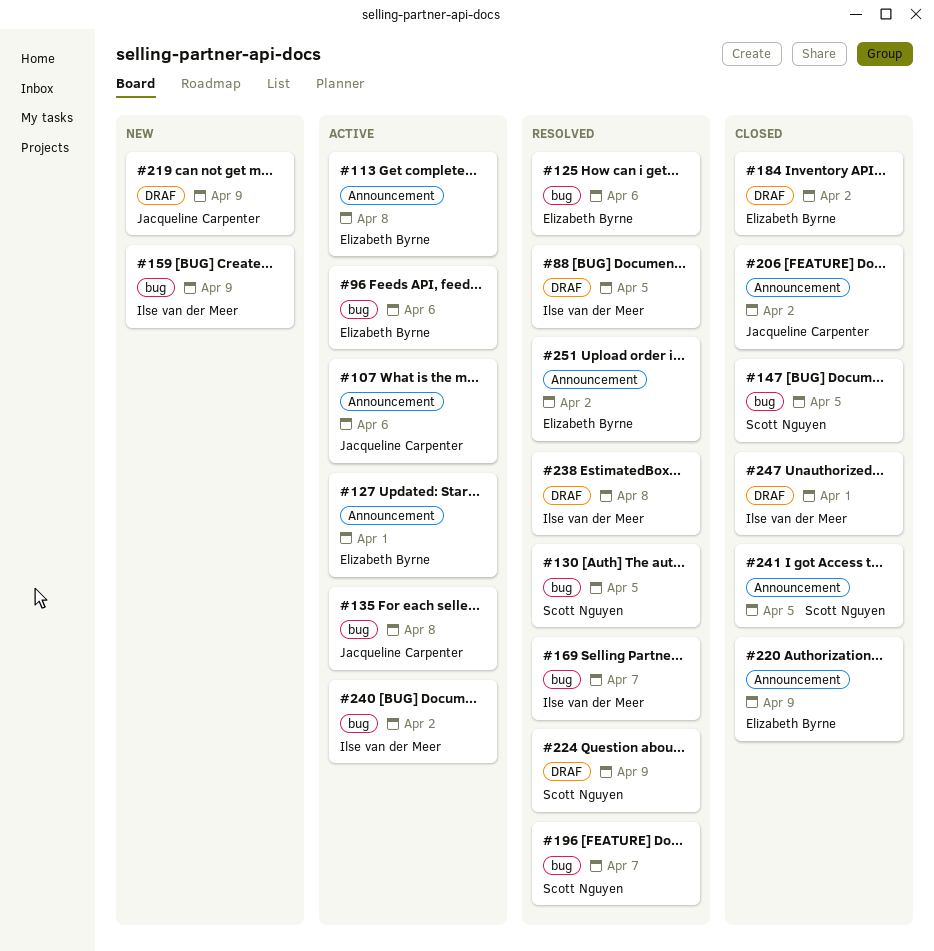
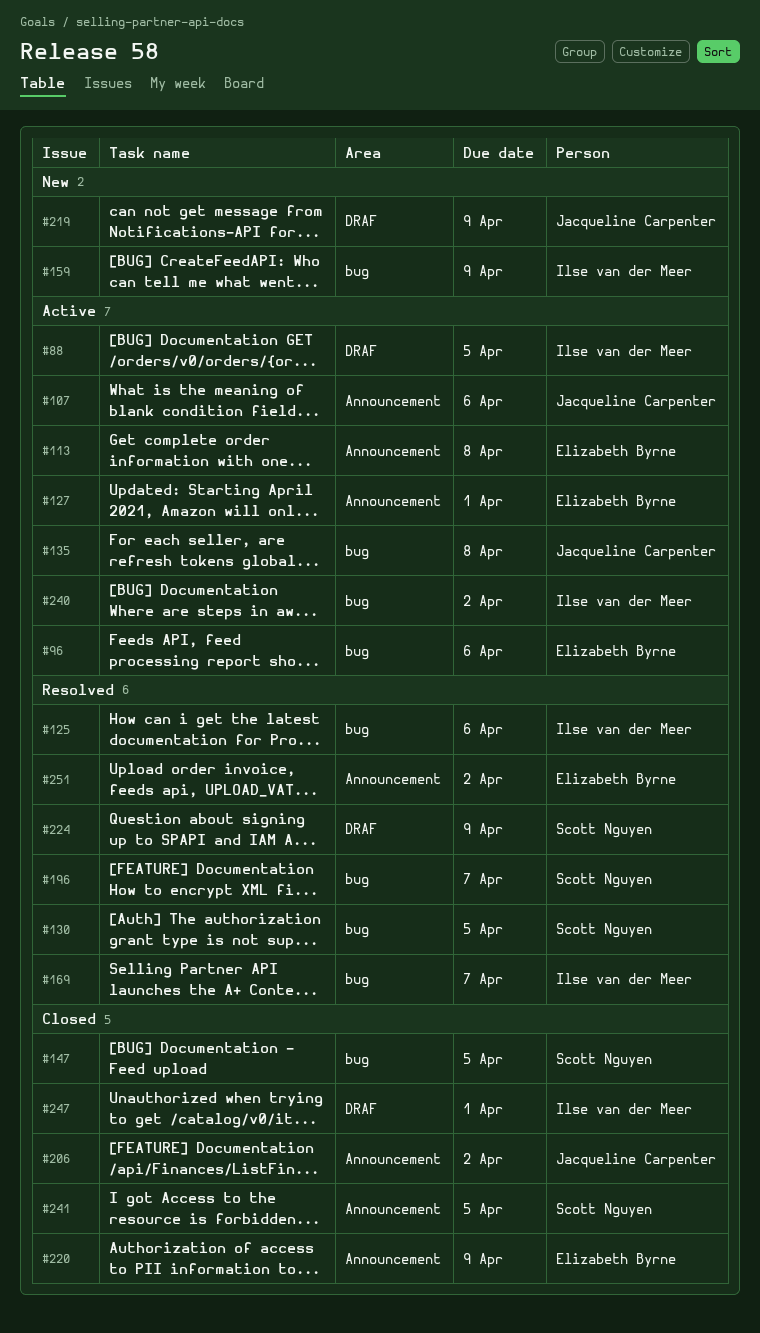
#88, status: Resolved -> Active
#125, owner: Elizabeth Byrne -> Ilse van der Meer
#184: present -> none
#238: present -> none

